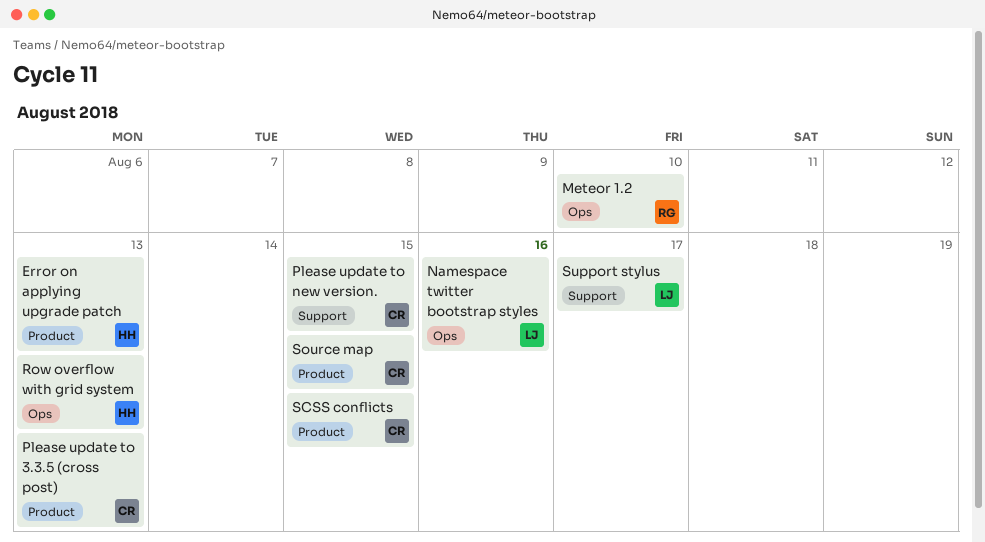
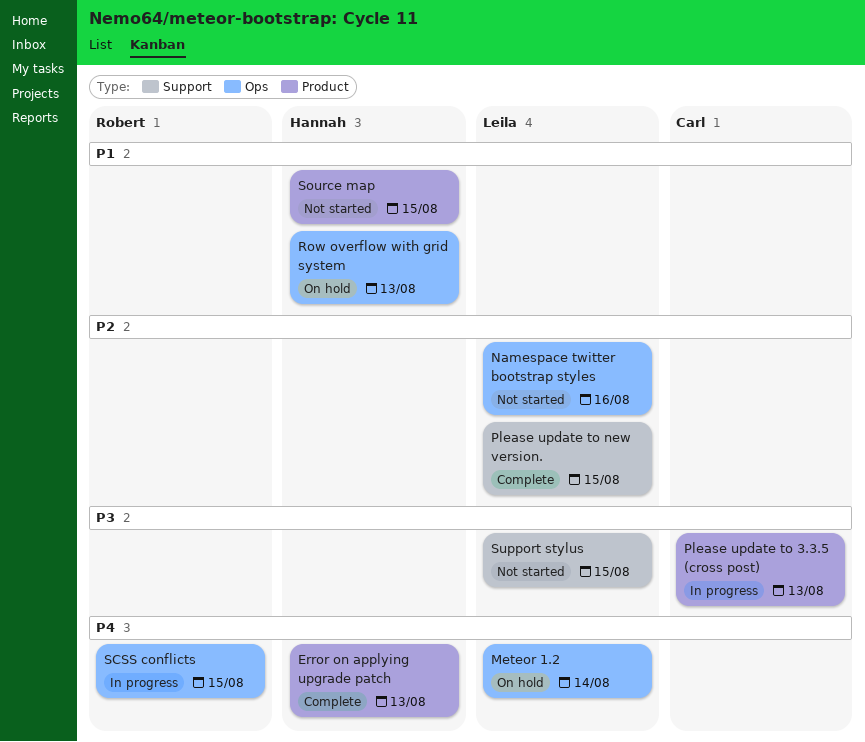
Meteor 1.2, owner: Robert -> Leila
Meteor 1.2, due: Aug 10 -> Aug 14
Please update to new version., owner: Carl -> Leila
SCSS conflicts, owner: Carl -> Robert
SCSS conflicts, label: Product -> Ops
Source map, owner: Carl -> Hannah
Support stylus, due: Aug 17 -> Aug 15

